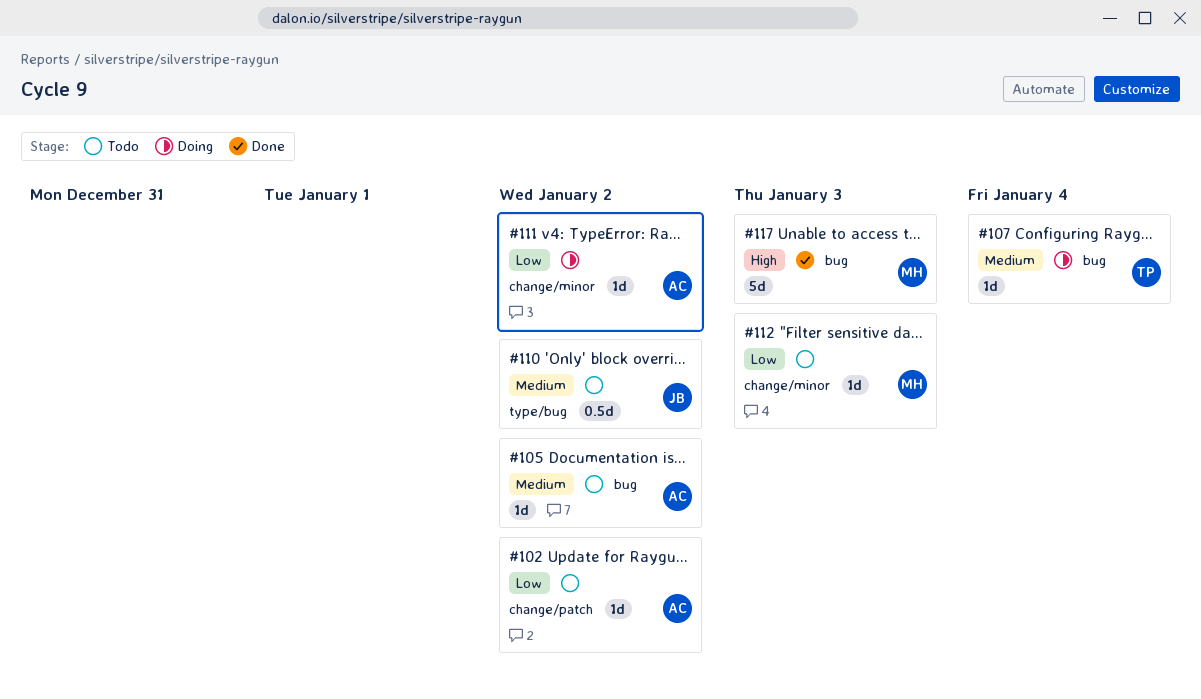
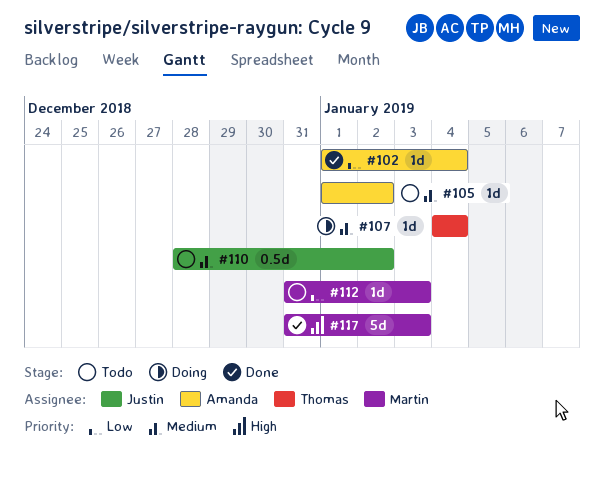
#102, status: Todo -> Done
#102, due: Jan 2 -> Jan 4
#111: present -> none

